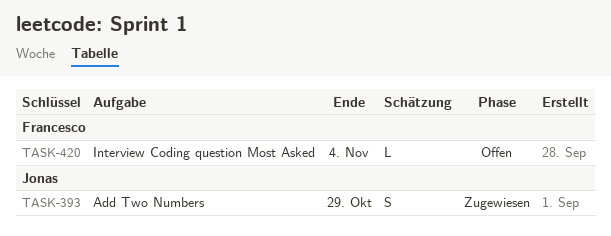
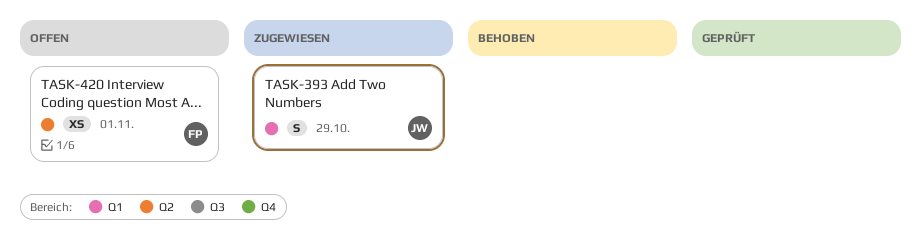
TASK-420, estimate: L -> XS
TASK-420, due: Nov 4 -> Nov 1

